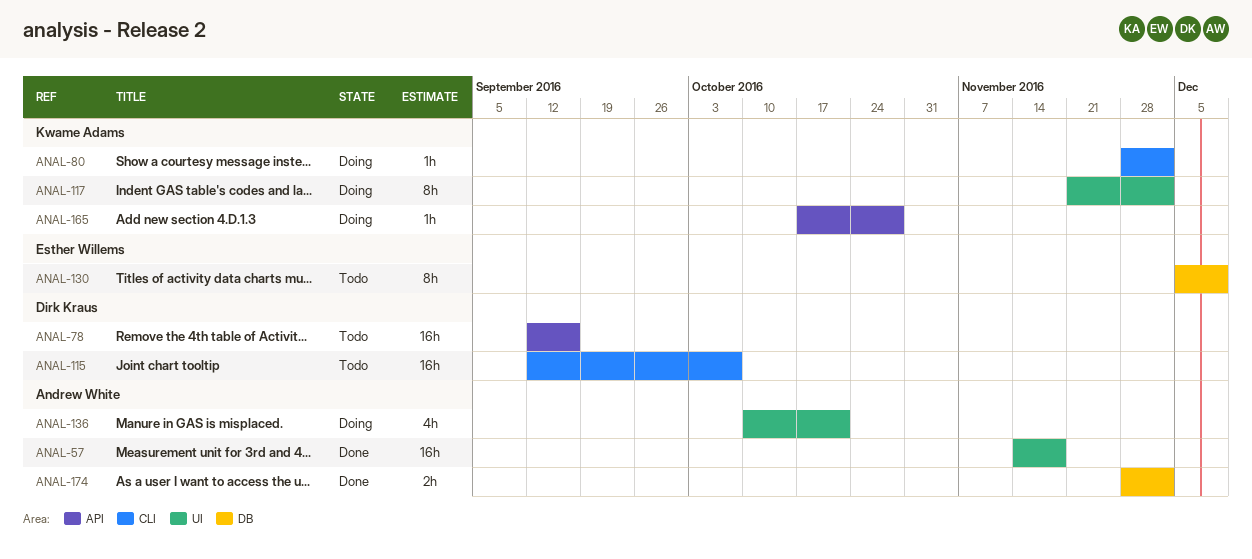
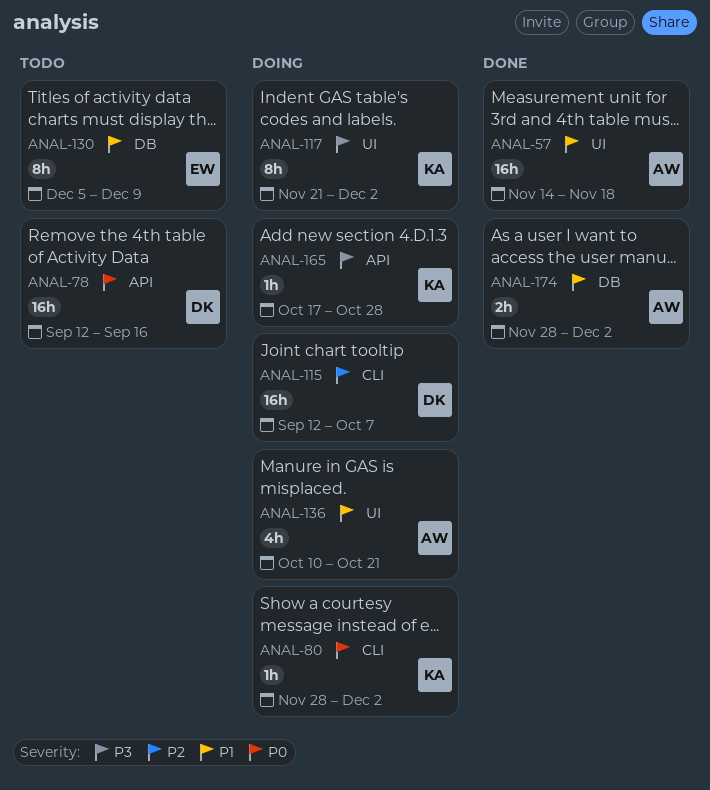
ANAL-115, status: Todo -> Doing

